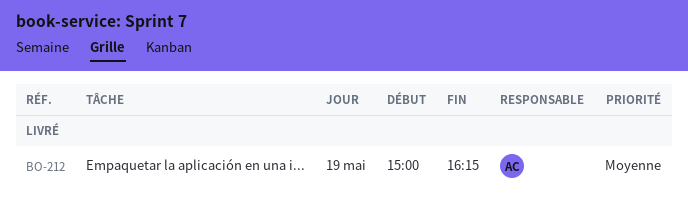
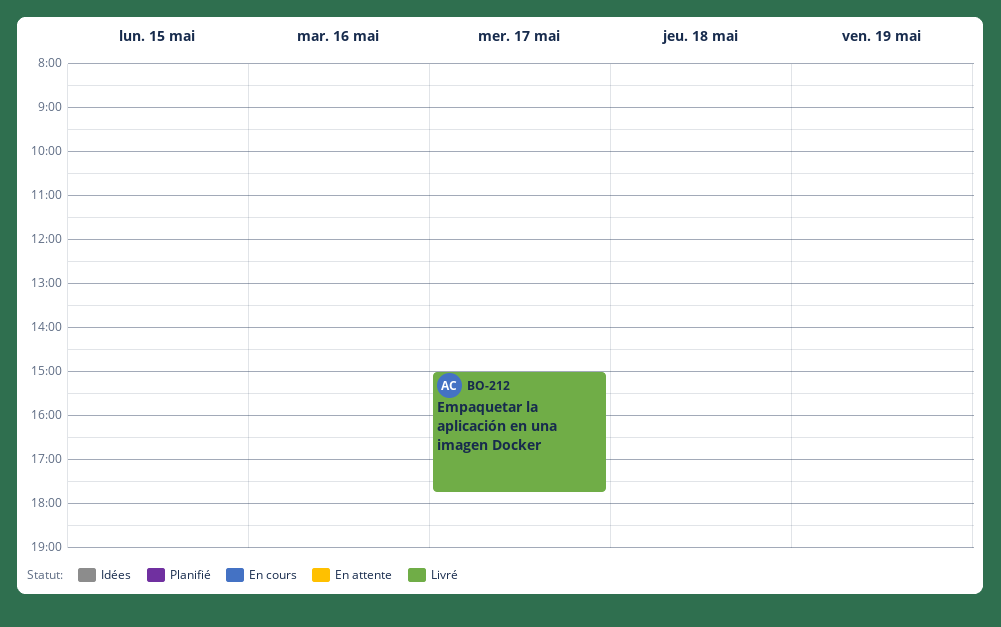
BO-212, day: May 19 -> May 17
BO-212, ends: 16:15 -> 17:45

